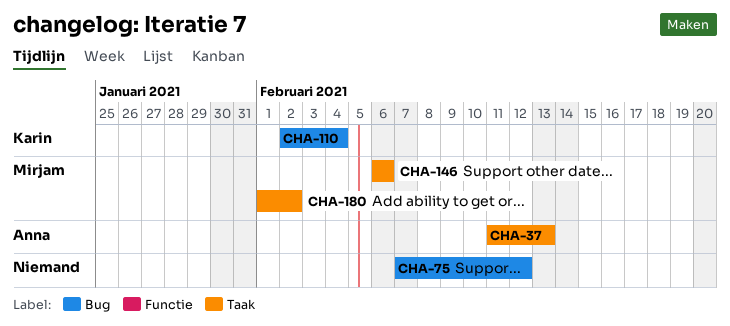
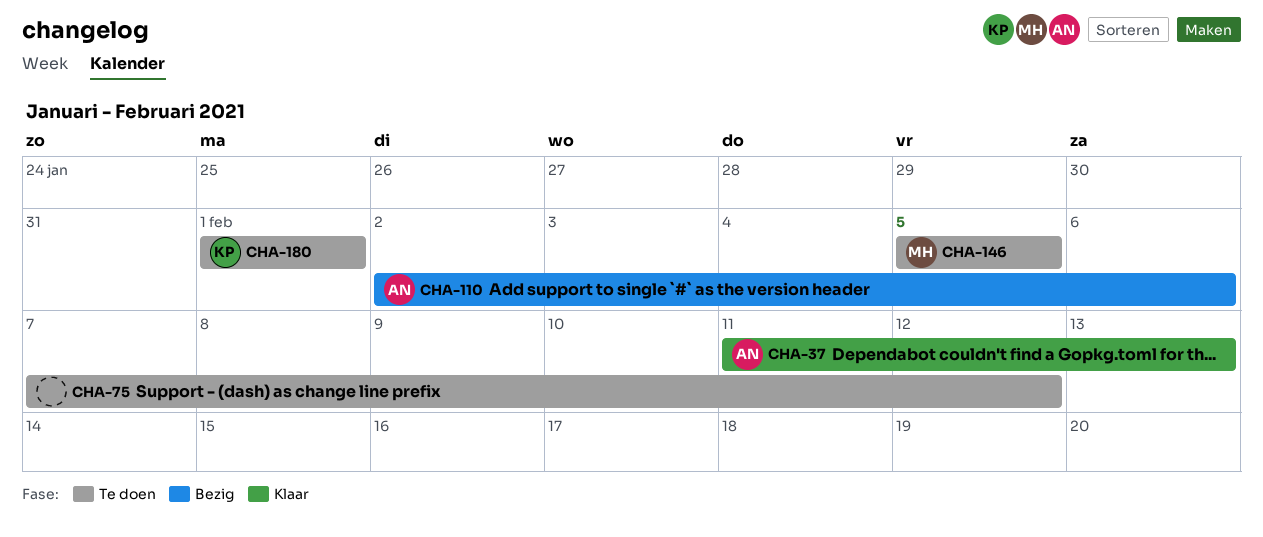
CHA-110, owner: Karin -> Anna
CHA-110, due: Feb 4 -> Feb 6
CHA-146, start: Feb 6 -> Feb 5
CHA-146, due: Feb 6 -> Feb 5
CHA-180, owner: Mirjam -> Karin
CHA-180, due: Feb 2 -> Feb 1

